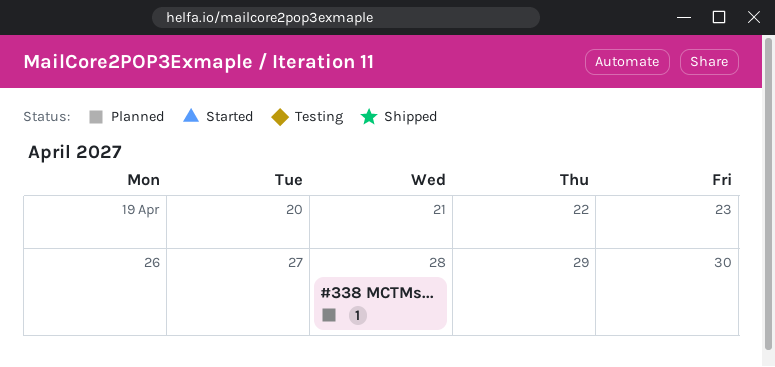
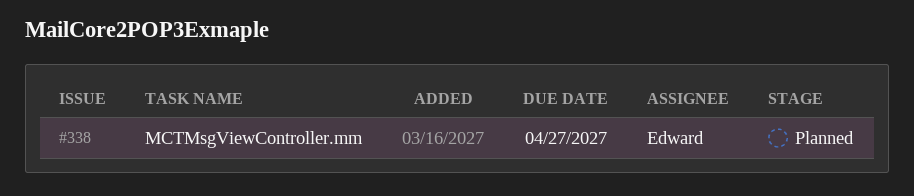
#338, due: Apr 28 -> Apr 27

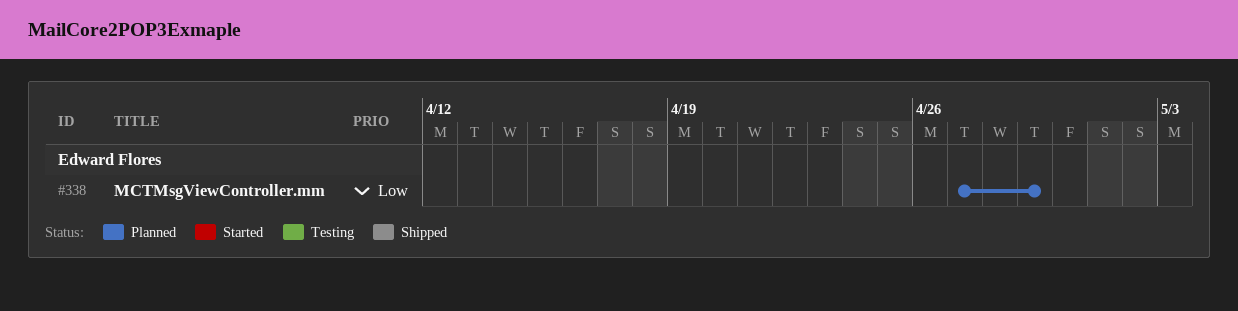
#338, due: Apr 27 -> Apr 29

